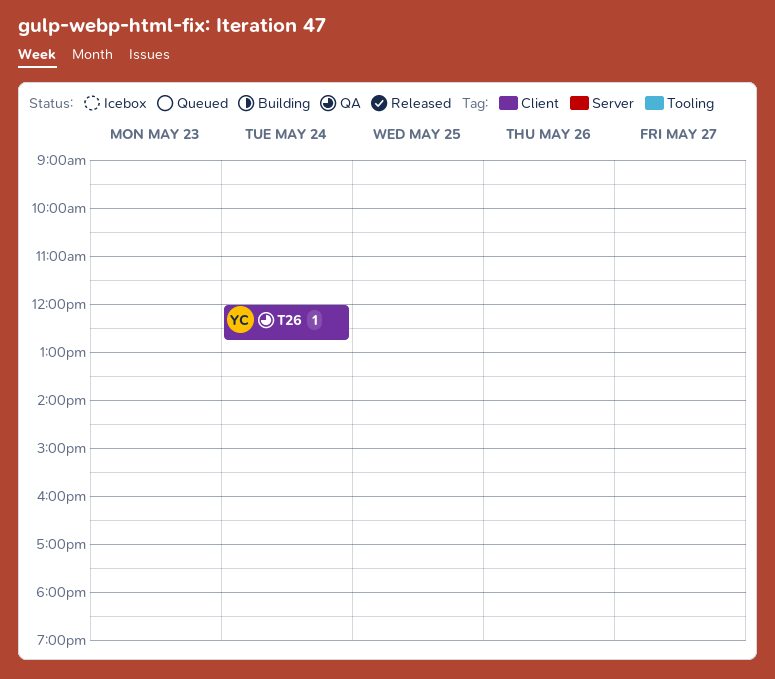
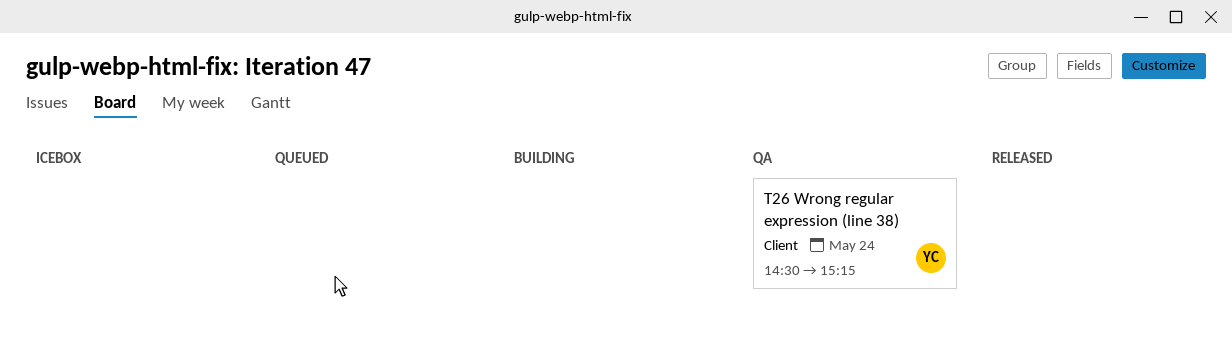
T26, begins: 12:00 -> 14:30
T26, ends: 12:45 -> 15:15

